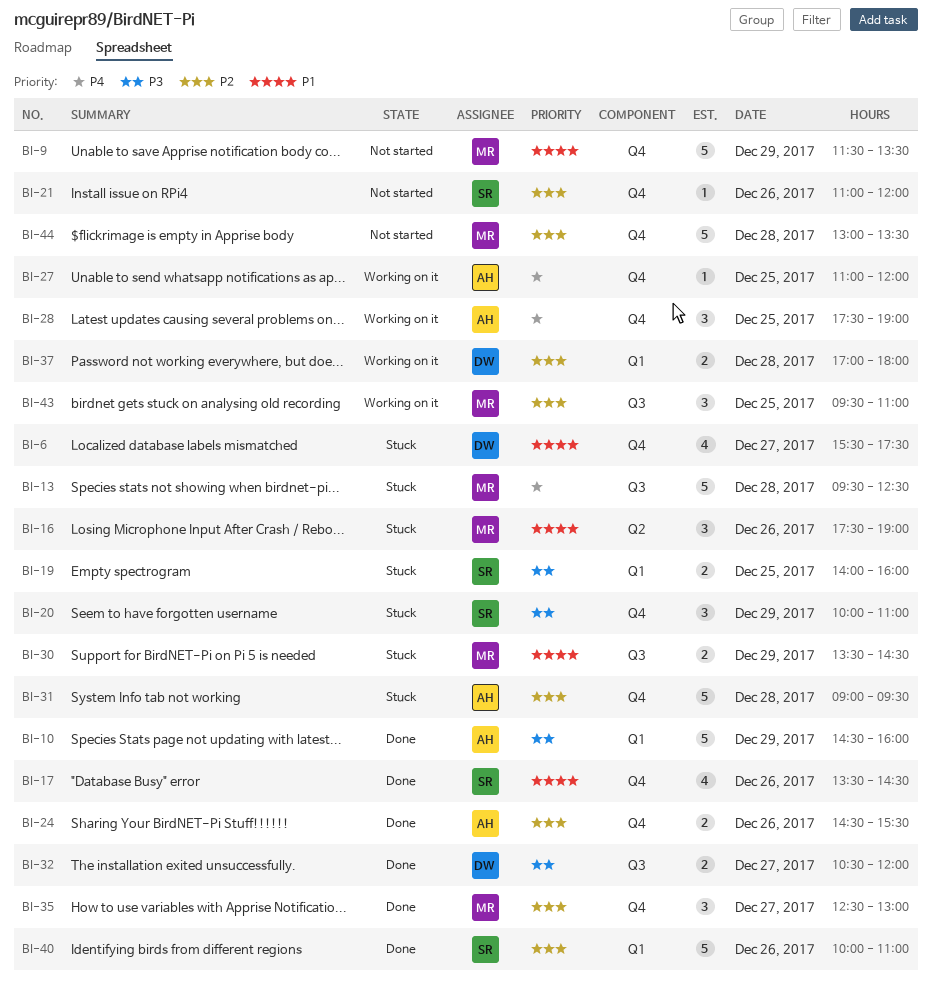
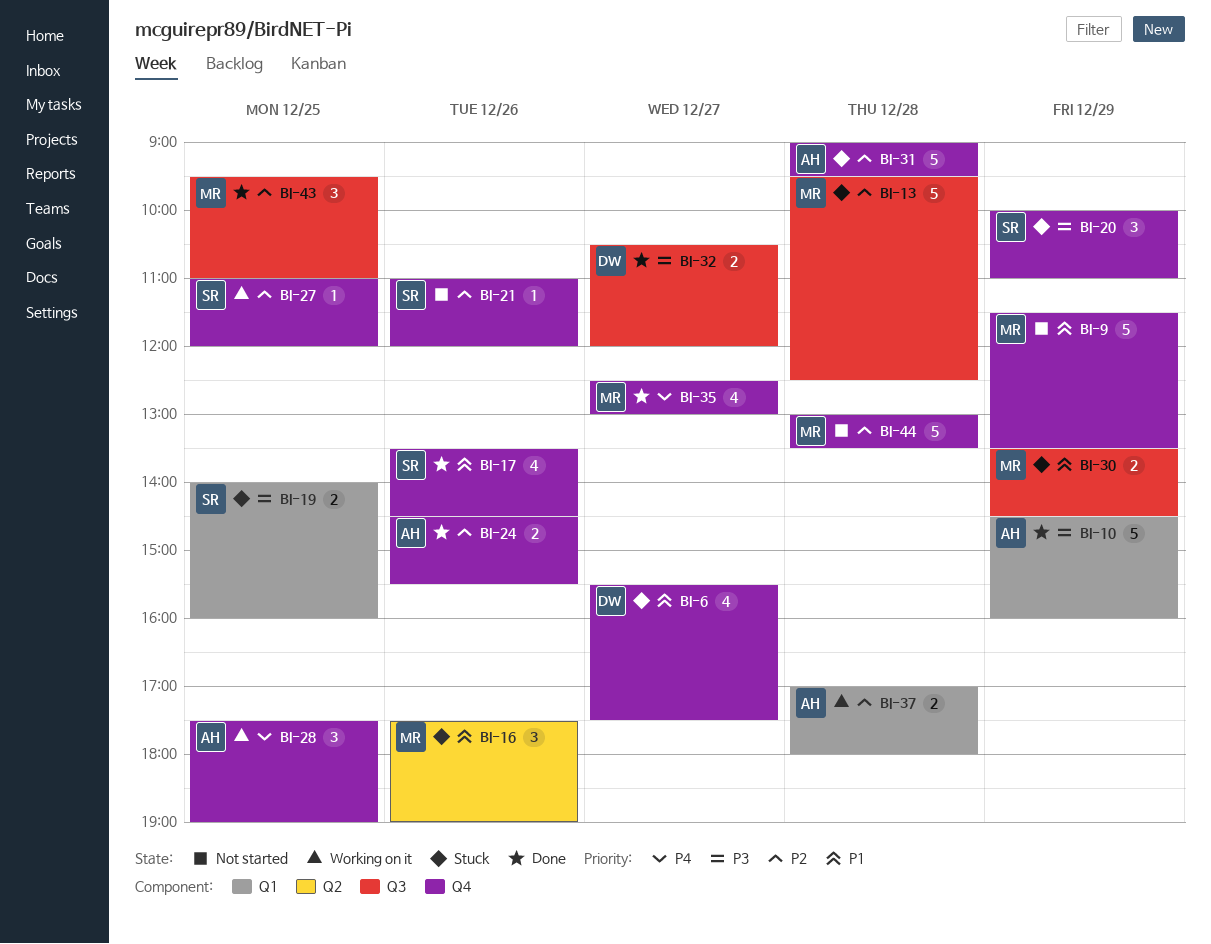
BI-13, priority: P4 -> P2
BI-27, owner: AH -> SR
BI-27, priority: P4 -> P2
BI-35, priority: P2 -> P4
BI-35, estimate: 3 -> 4
BI-37, owner: DW -> AH
BI-40: present -> none
BI-43, status: Working on it -> Done

